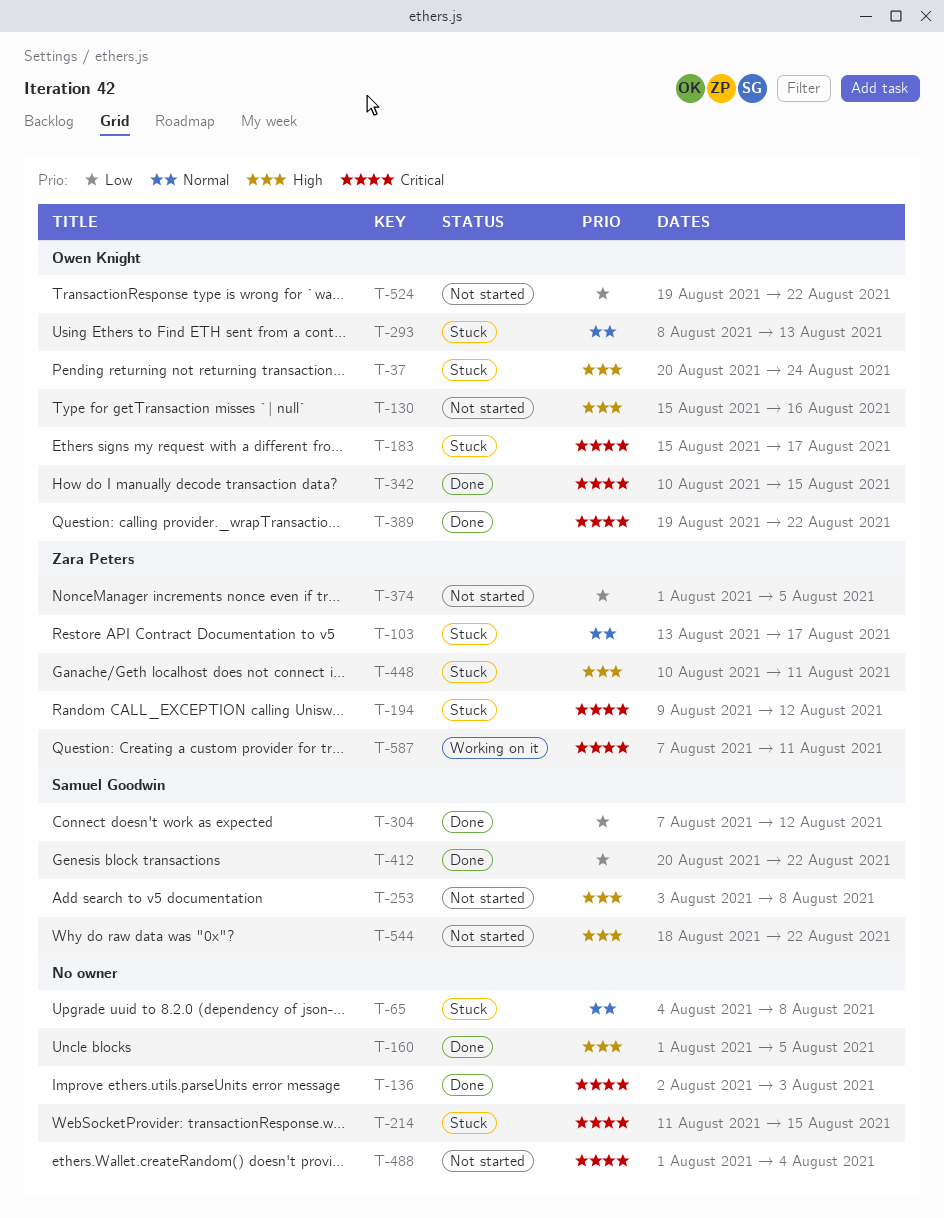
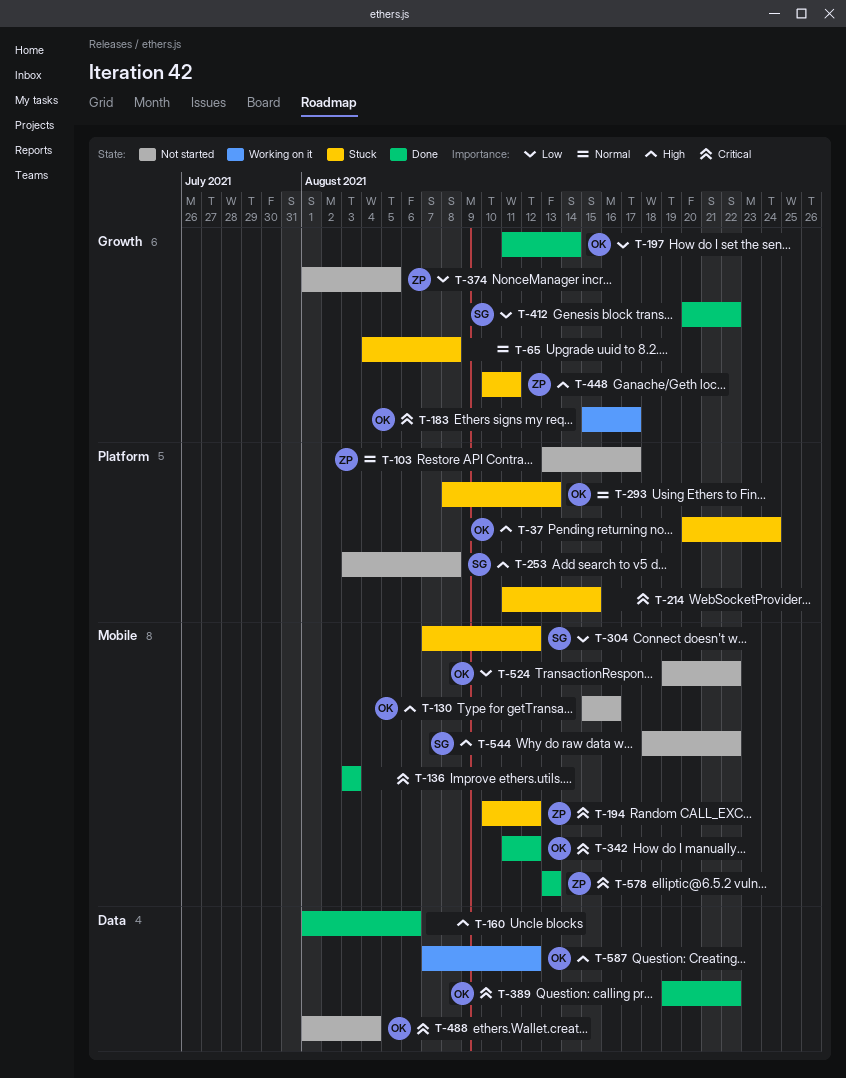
T-103, status: Stuck -> Not started
T-136, start: Aug 2 -> Aug 3
T-160, due: Aug 5 -> Aug 6
T-183, status: Stuck -> Working on it
T-194, start: Aug 9 -> Aug 10
T-197: none -> present
T-304, status: Done -> Stuck
T-342, start: Aug 10 -> Aug 11
T-342, due: Aug 15 -> Aug 12
T-488, owner: none -> Owen Knight
T-578: none -> present
T-587, owner: Zara Peters -> Owen Knight
T-587, priority: Critical -> High
T-587, due: Aug 11 -> Aug 12

